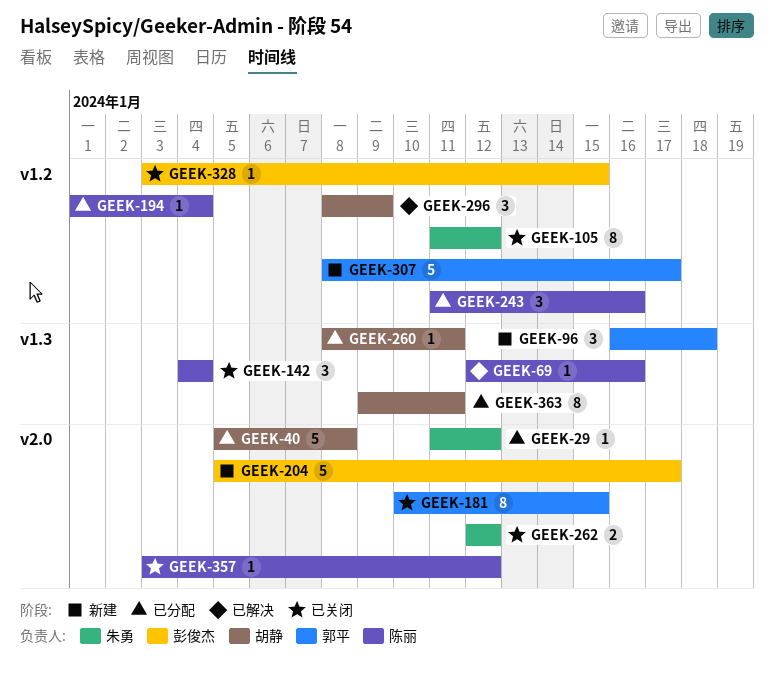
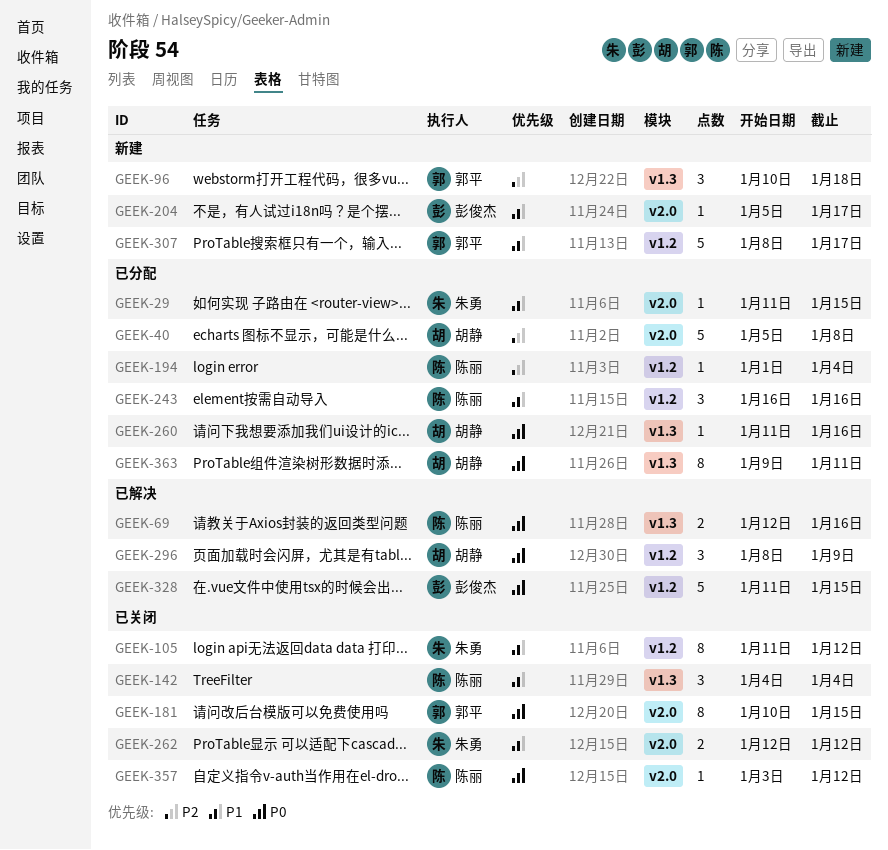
GEEK-29, due: Jan 12 -> Jan 15
GEEK-69, estimate: 1 -> 2
GEEK-96, start: Jan 16 -> Jan 10
GEEK-204, estimate: 5 -> 1
GEEK-243, start: Jan 11 -> Jan 16
GEEK-260, start: Jan 8 -> Jan 11
GEEK-260, due: Jan 11 -> Jan 16
GEEK-328, status: 已关闭 -> 已解决
GEEK-328, estimate: 1 -> 5
GEEK-328, start: Jan 3 -> Jan 11

